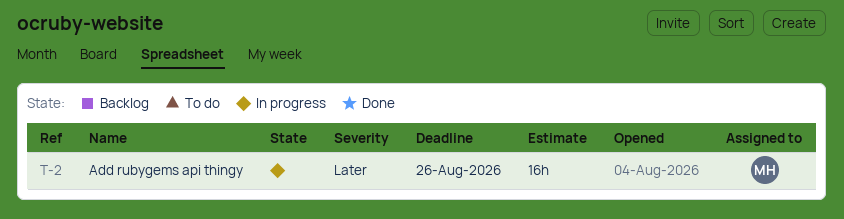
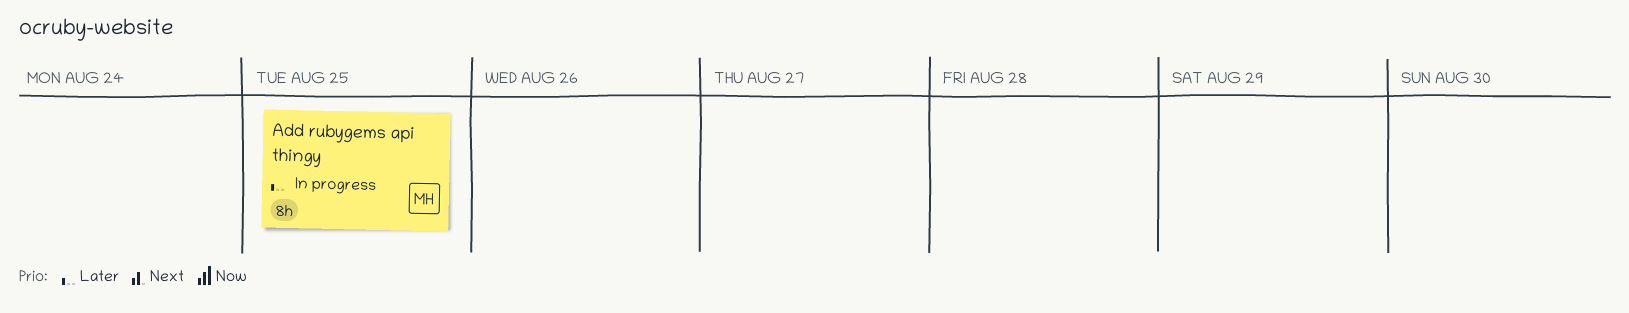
Add rubygems api thingy, estimate: 16h -> 8h
Add rubygems api thingy, due: Aug 26 -> Aug 25

